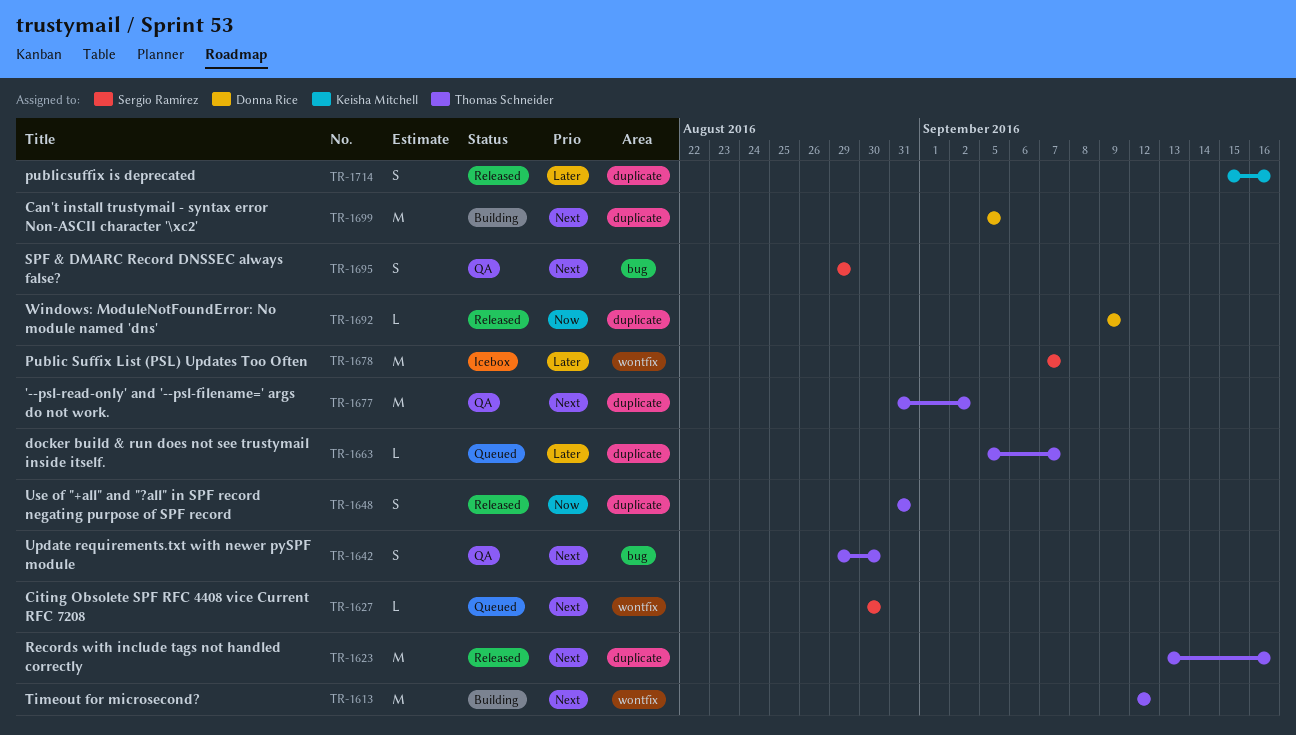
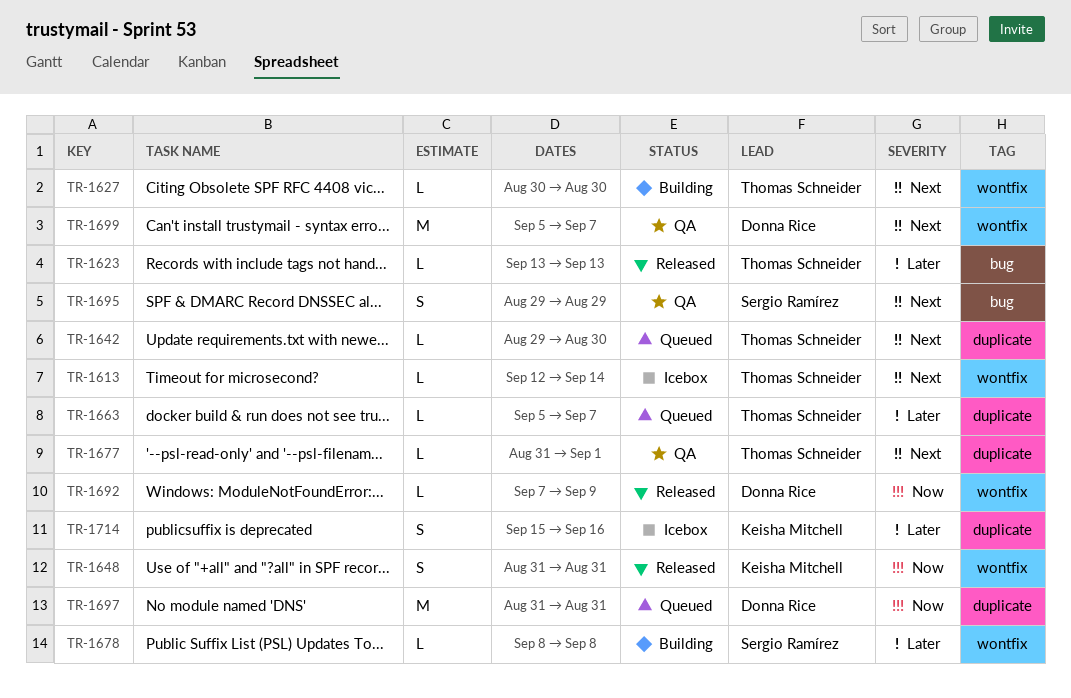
TR-1613, status: Building -> Icebox
TR-1613, estimate: M -> L
TR-1613, due: Sep 12 -> Sep 14
TR-1623, priority: Next -> Later
TR-1623, label: duplicate -> bug
TR-1623, estimate: M -> L
TR-1623, due: Sep 16 -> Sep 13
TR-1627, status: Queued -> Building
TR-1627, owner: Sergio Ramírez -> Thomas Schneider
TR-1642, status: QA -> Queued
TR-1642, label: bug -> duplicate
TR-1642, estimate: S -> L
TR-1648, owner: Thomas Schneider -> Keisha Mitchell
TR-1648, label: duplicate -> wontfix
TR-1677, estimate: M -> L
TR-1677, due: Sep 2 -> Sep 1
TR-1678, status: Icebox -> Building
TR-1678, estimate: M -> L
TR-1678, start: Sep 7 -> Sep 8
TR-1678, due: Sep 7 -> Sep 8
TR-1692, label: duplicate -> wontfix
TR-1692, start: Sep 9 -> Sep 7
TR-1697: none -> present
TR-1699, status: Building -> QA
TR-1699, label: duplicate -> wontfix
TR-1699, due: Sep 5 -> Sep 7
TR-1714, status: Released -> Icebox

